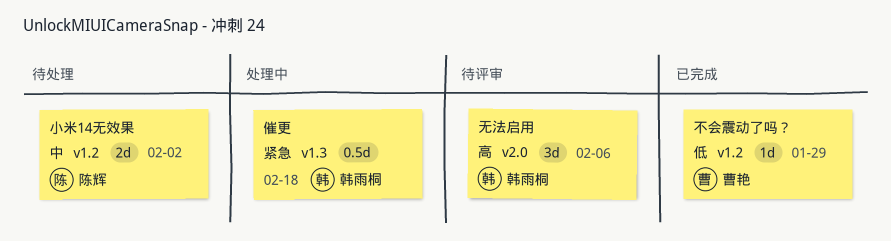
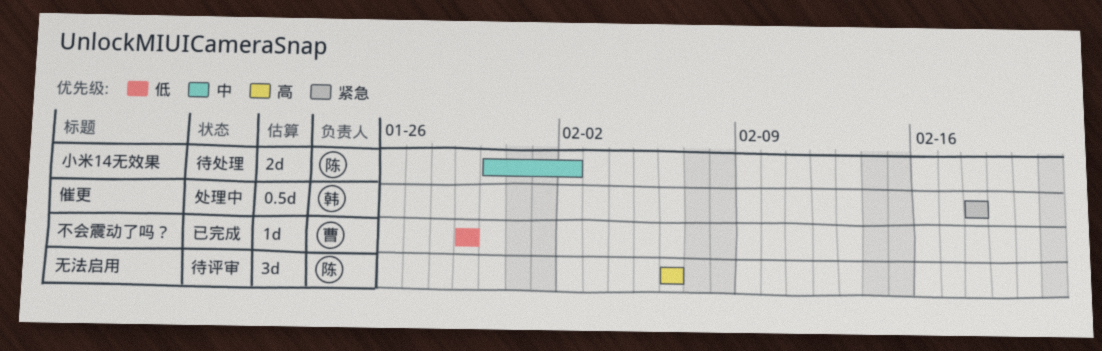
无法启用, owner: 韩雨桐 -> 陈辉

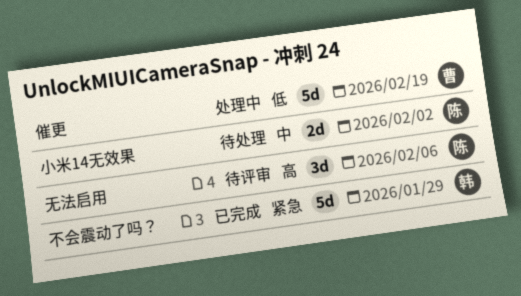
不会震动了吗？, owner: 曹 -> 韩
不会震动了吗？, priority: 低 -> 紧急
不会震动了吗？, estimate: 1d -> 5d
催更, owner: 韩 -> 曹
催更, priority: 紧急 -> 低
催更, estimate: 0.5d -> 5d
催更, due: Feb 18 -> Feb 19

